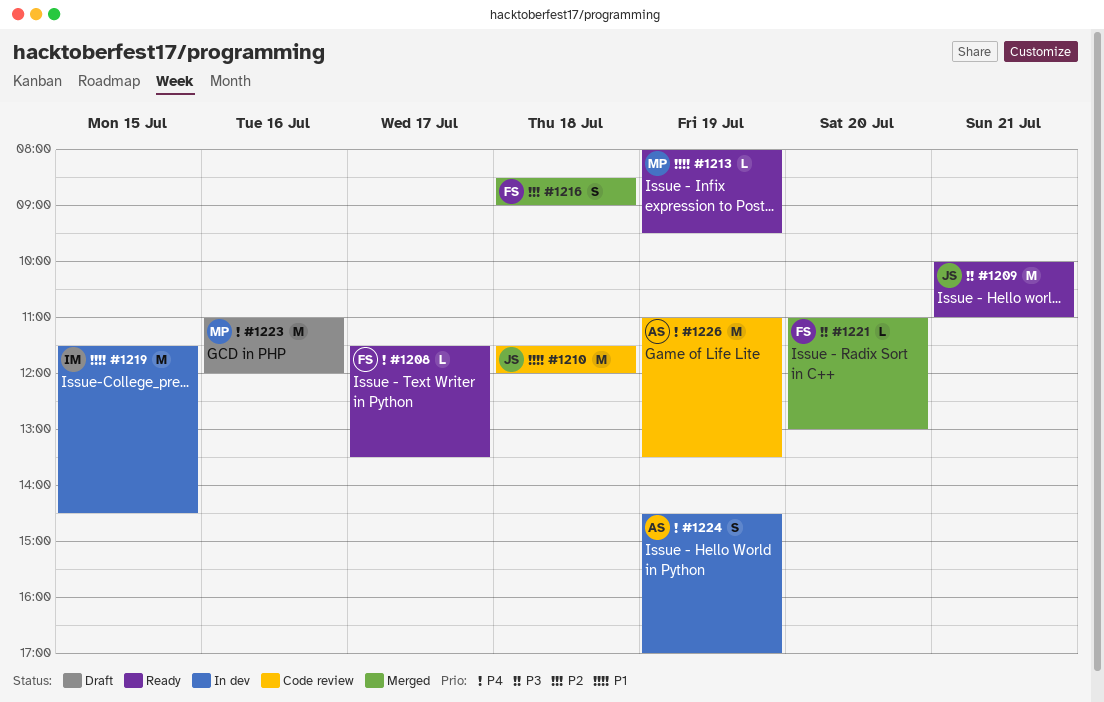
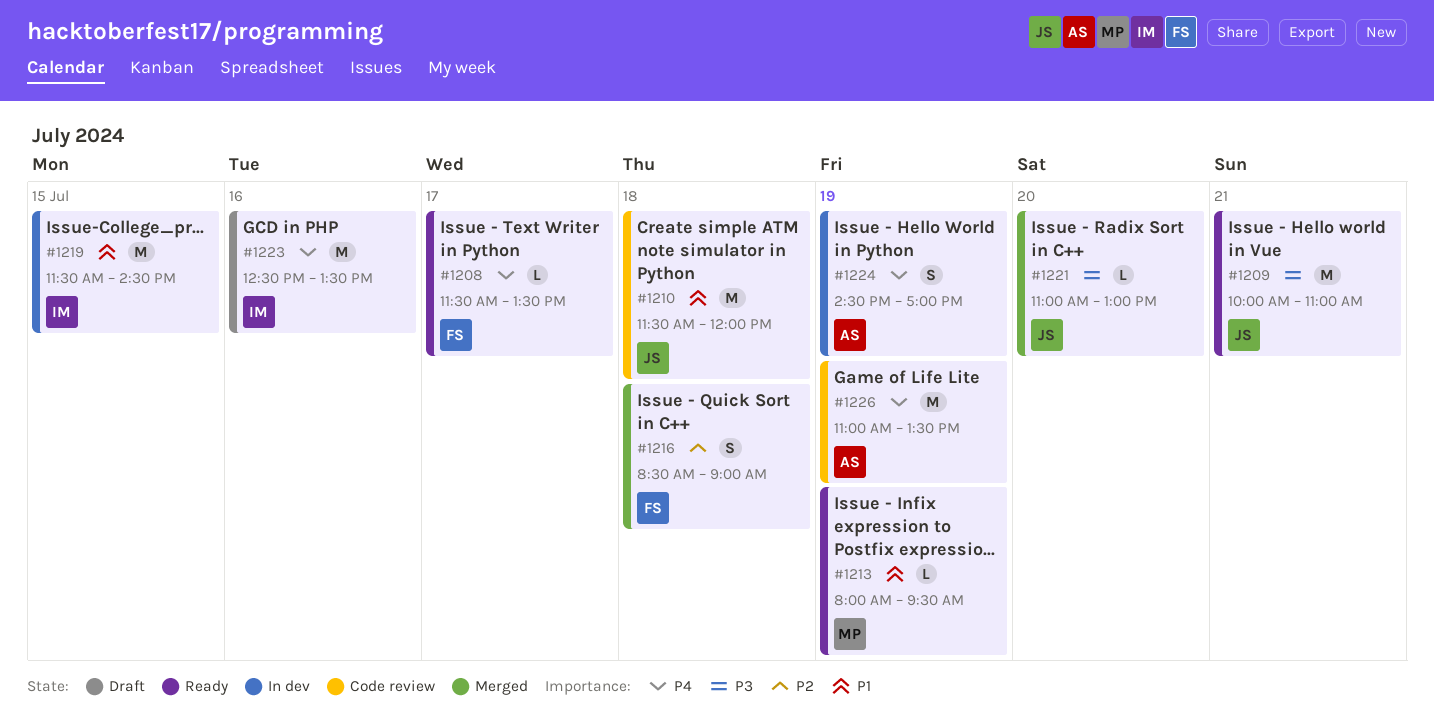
#1221, owner: FS -> JS
#1223, owner: MP -> IM
#1223, begins: 11:00 -> 12:30
#1223, ends: 12:00 -> 13:30

